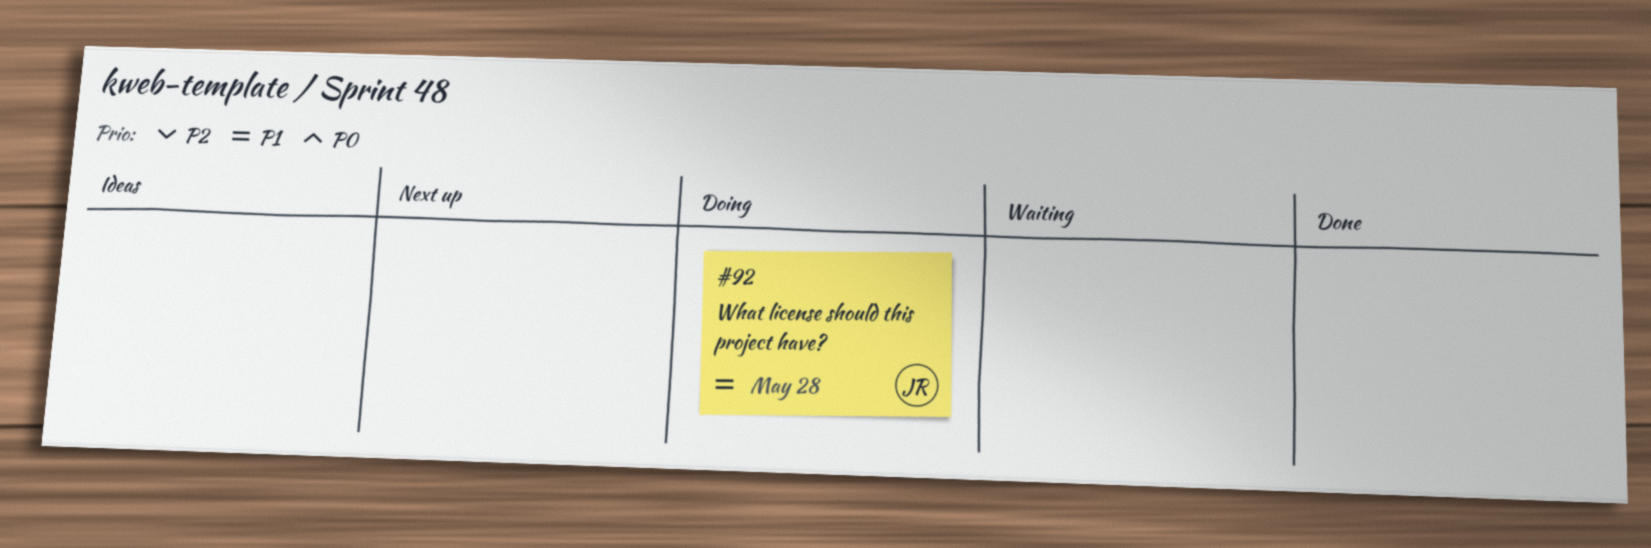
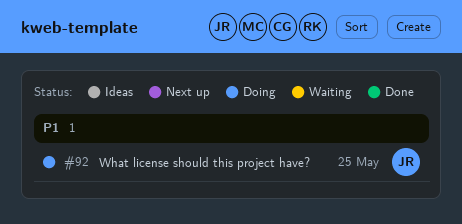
#92, due: May 28 -> May 25

